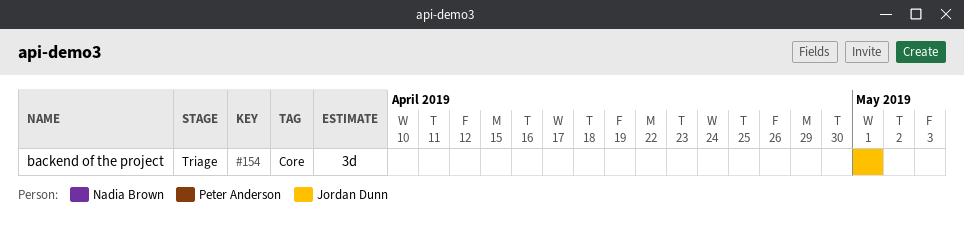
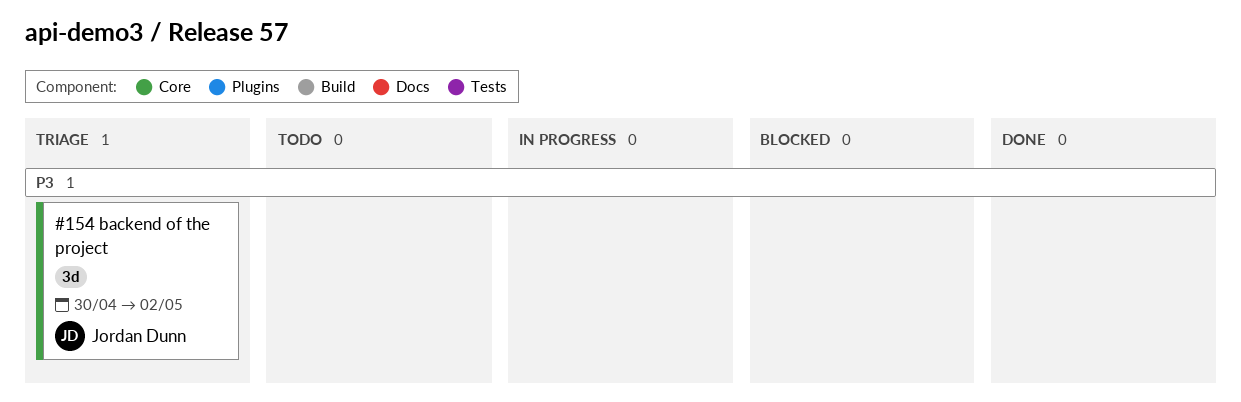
#154, start: May 1 -> Apr 30
#154, due: May 1 -> May 2

